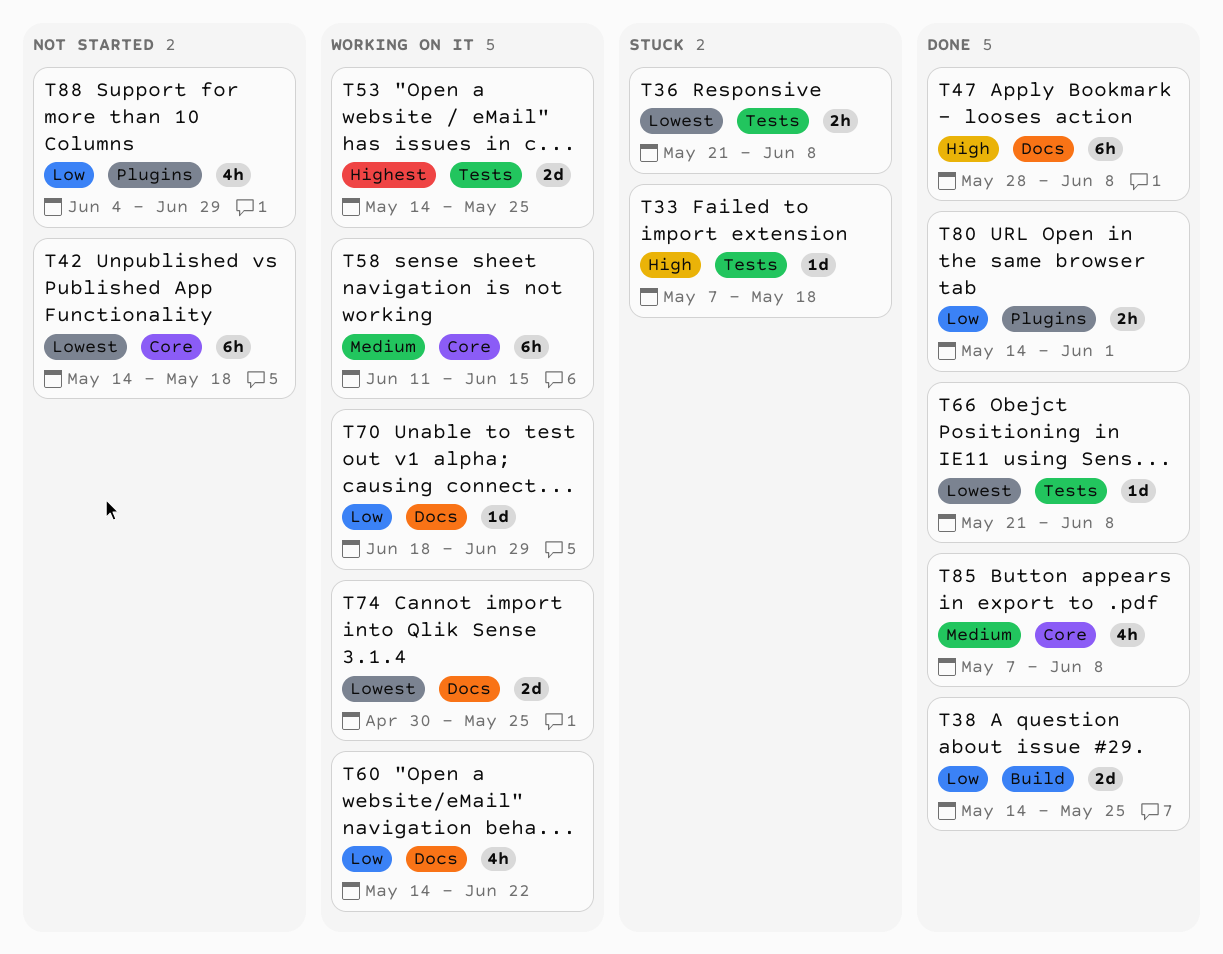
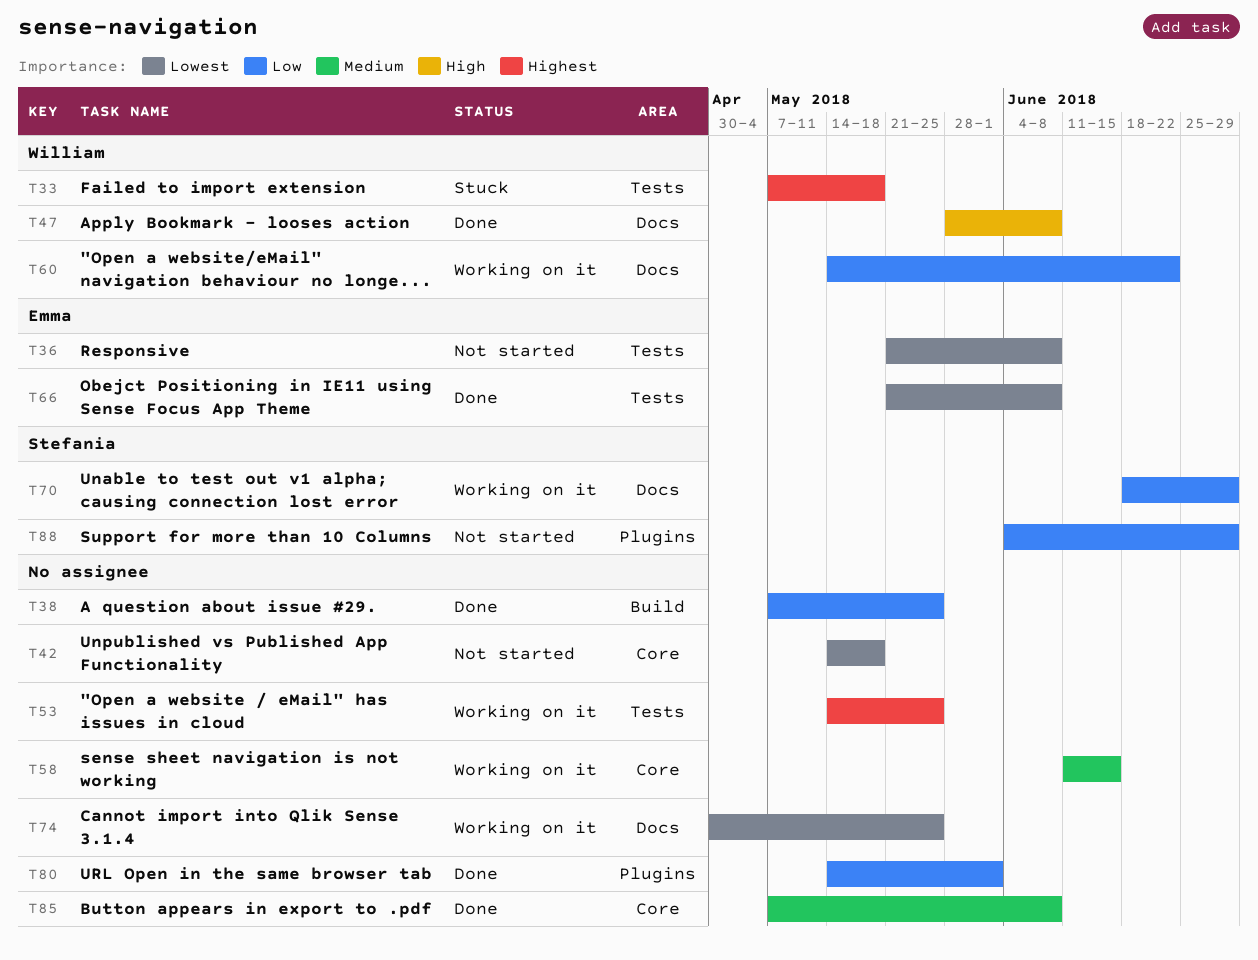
T33, priority: High -> Highest
T36, status: Stuck -> Not started
T38, start: May 14 -> May 7

